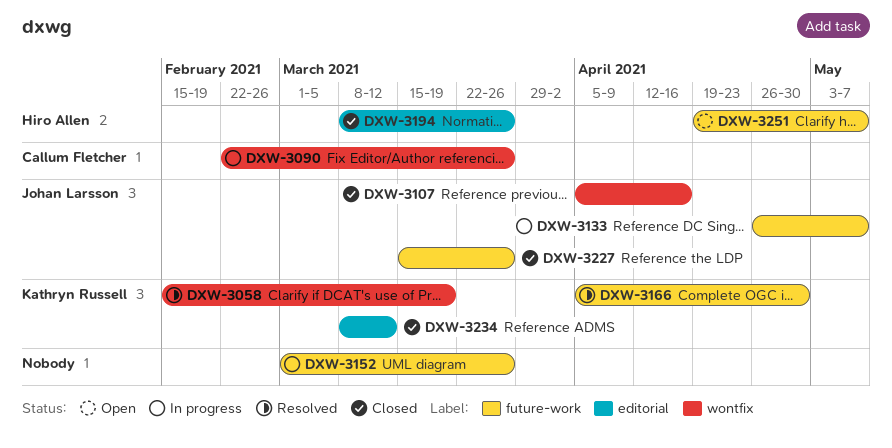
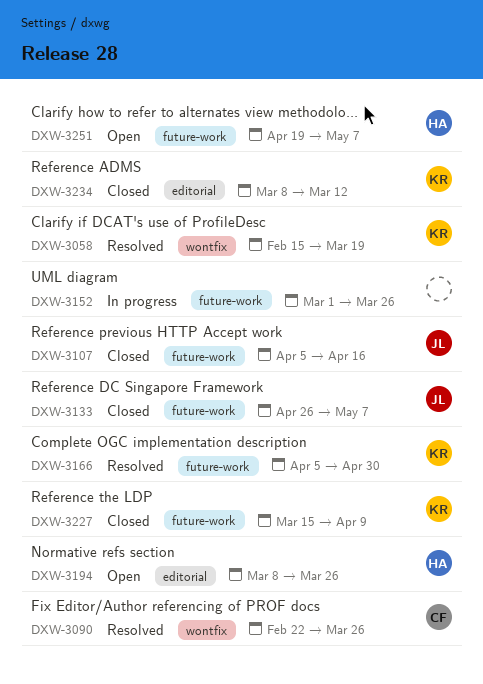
DXW-3090, status: In progress -> Resolved
DXW-3107, label: wontfix -> future-work
DXW-3133, status: In progress -> Closed
DXW-3194, status: Closed -> Open
DXW-3227, owner: Johan Larsson -> Kathryn Russell
DXW-3227, due: Mar 26 -> Apr 9

